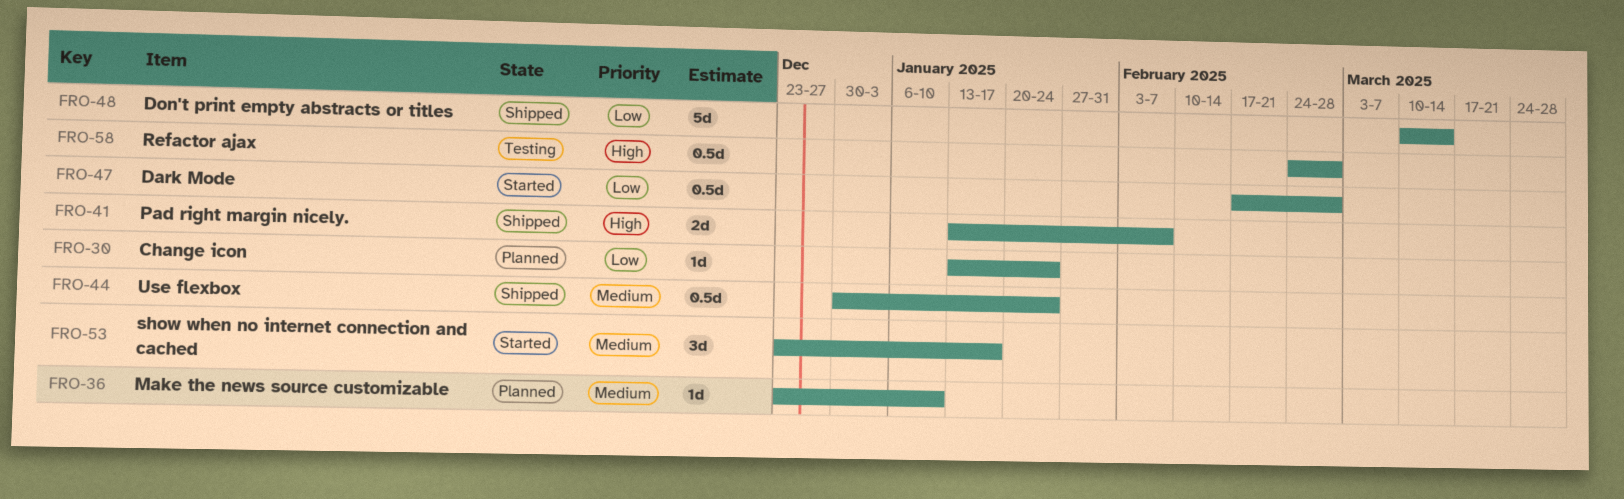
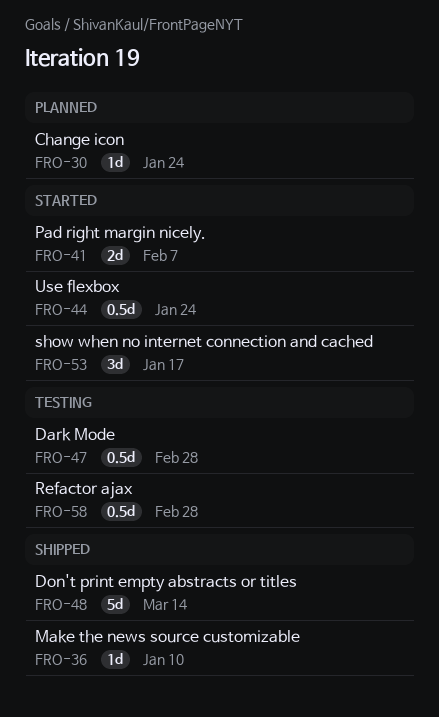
FRO-36, status: Planned -> Shipped
FRO-41, status: Shipped -> Started
FRO-44, status: Shipped -> Started
FRO-47, status: Started -> Testing

